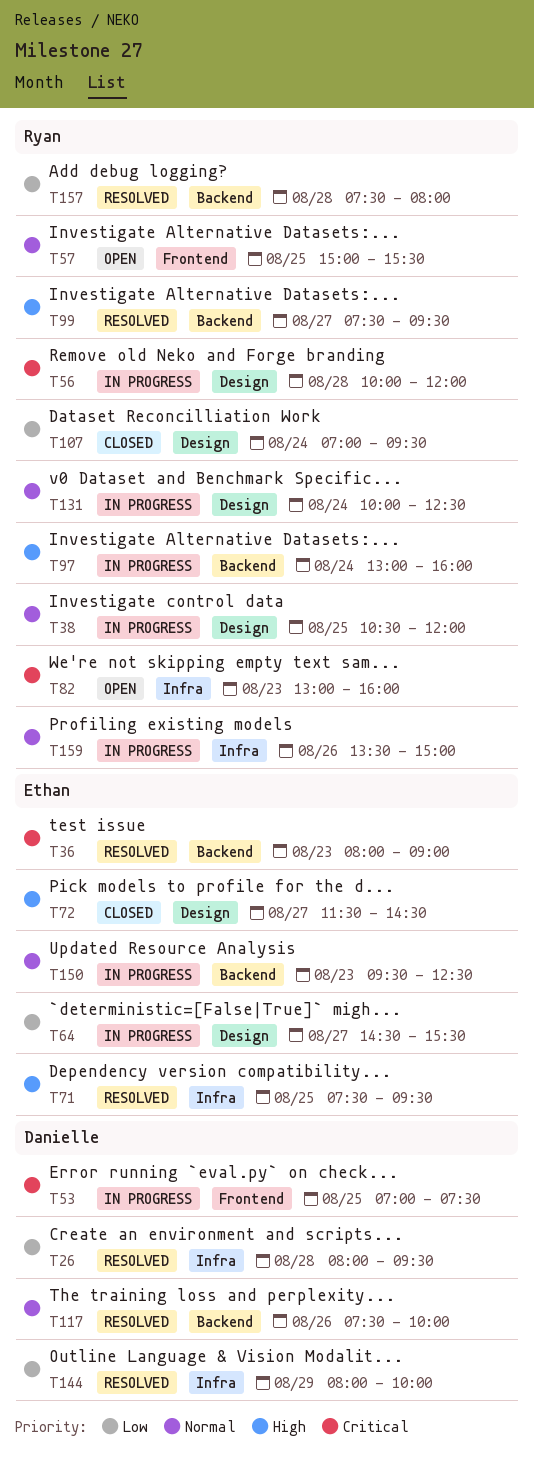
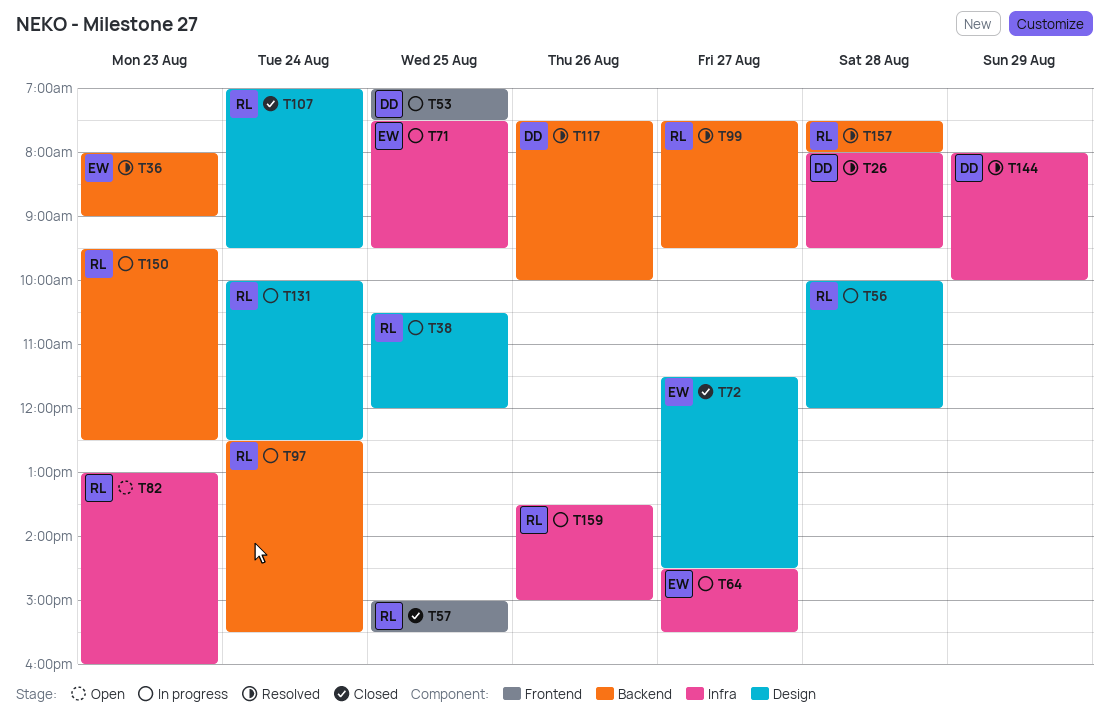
T57, status: Open -> Closed
T64, label: Design -> Infra
T71, status: Resolved -> In progress
T97, begins: 13:00 -> 12:30
T97, ends: 16:00 -> 15:30
T150, owner: Ethan -> Ryan

